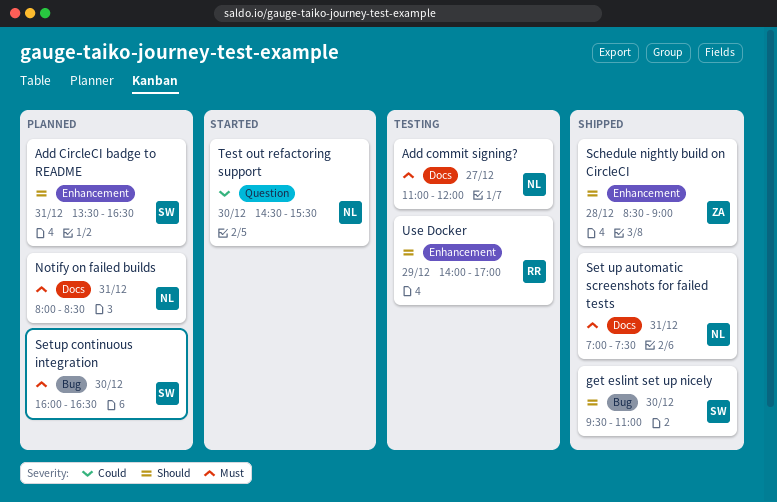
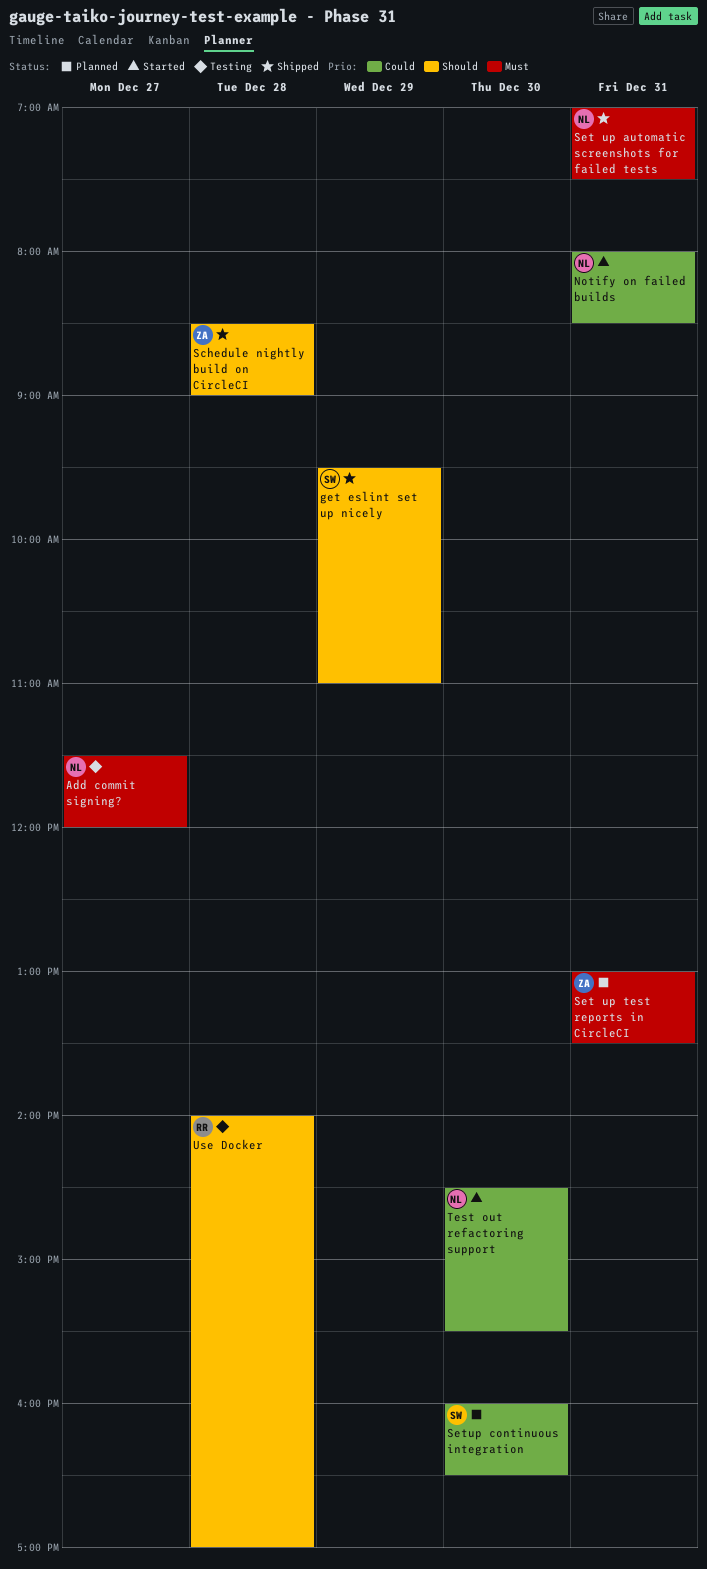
Add CircleCI badge to README: present -> none
Add commit signing?, begins: 11:00 -> 11:30
get eslint set up nicely, day: Dec 30 -> Dec 29
Notify on failed builds, status: Planned -> Started
Notify on failed builds, priority: Must -> Could
Set up test reports in CircleCI: none -> present
Setup continuous integration, priority: Must -> Could
Use Docker, day: Dec 29 -> Dec 28

